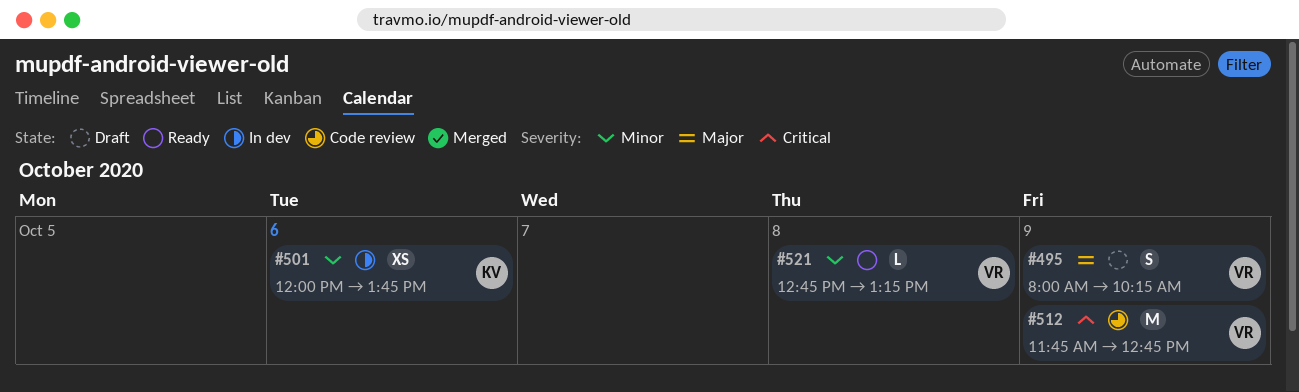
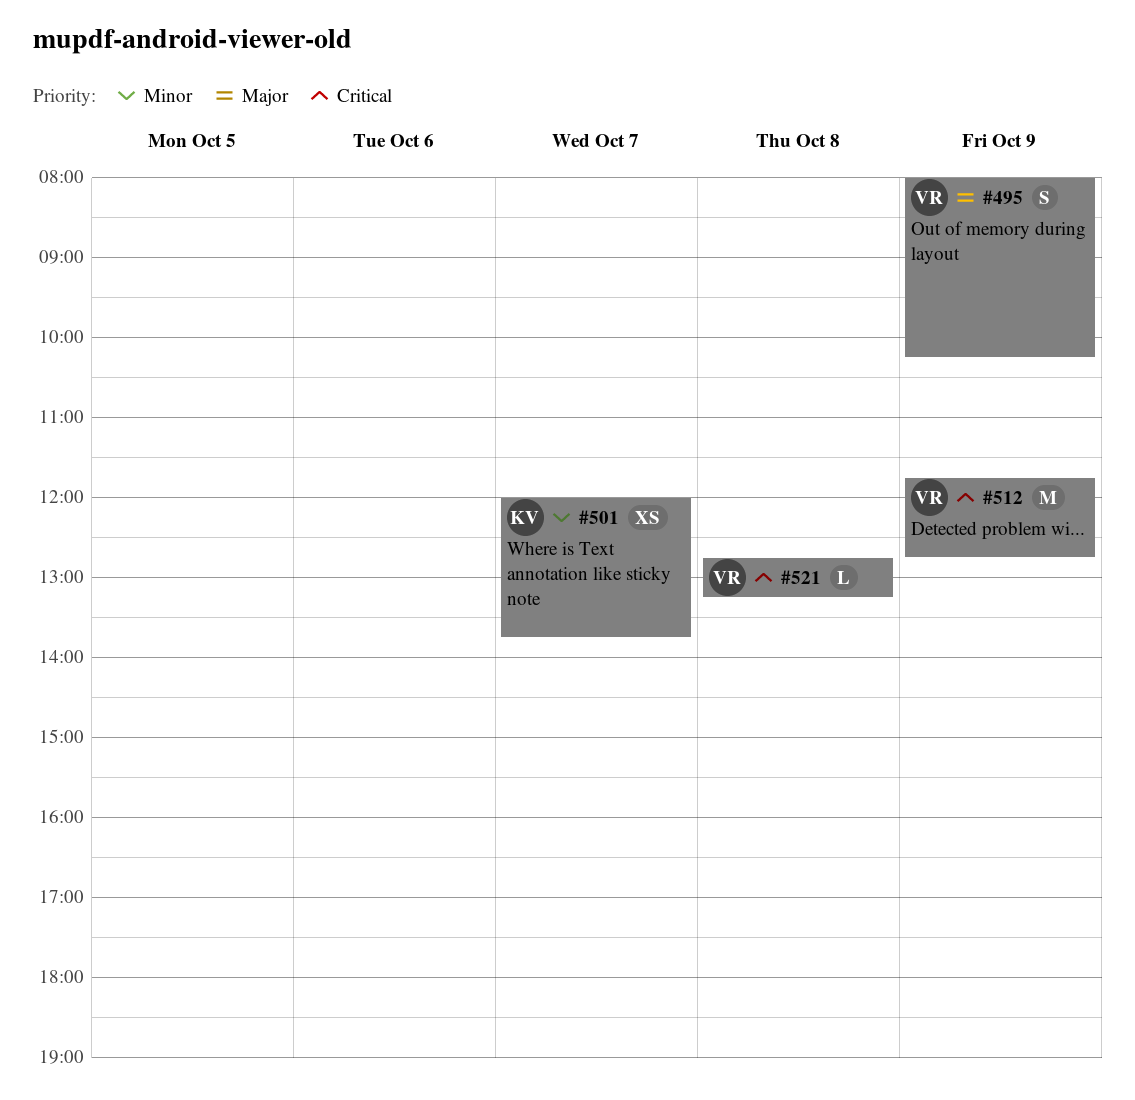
#501, day: Oct 6 -> Oct 7
#521, priority: Minor -> Critical

